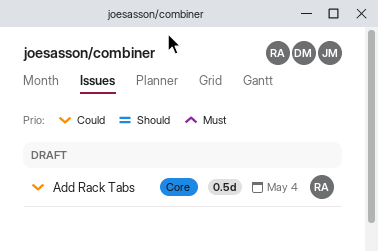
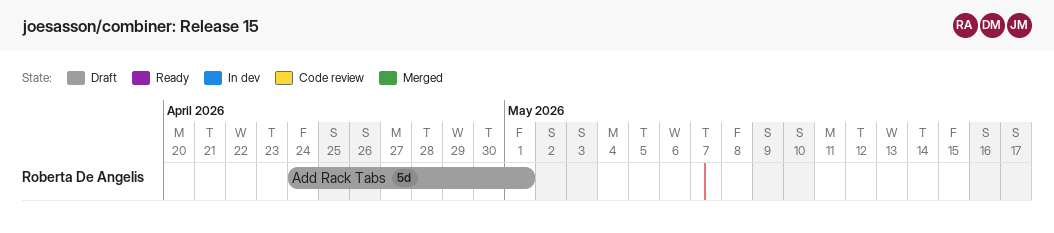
Add Rack Tabs, estimate: 0.5d -> 5d
Add Rack Tabs, due: May 4 -> May 1

